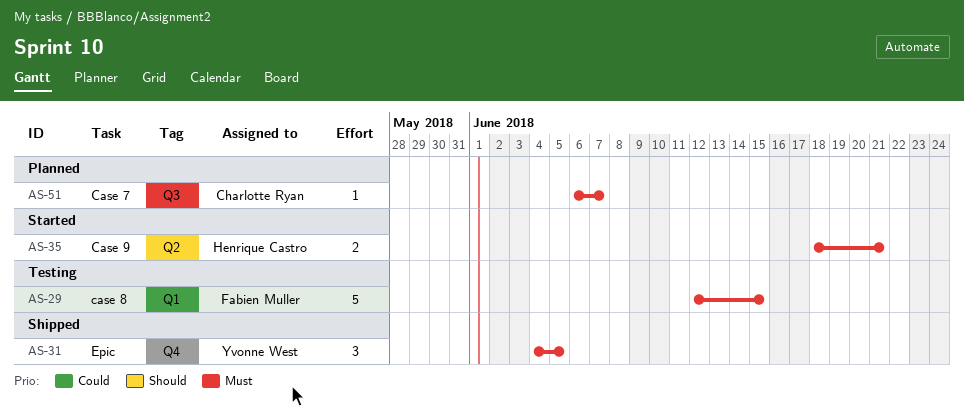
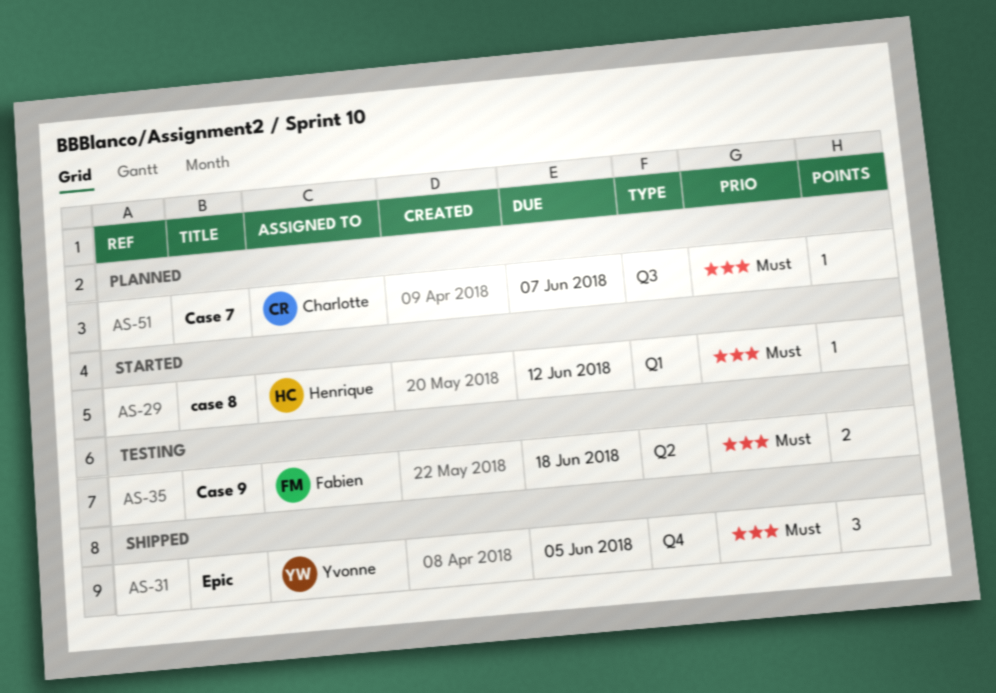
AS-29, status: Testing -> Started
AS-29, owner: Fabien Muller -> Henrique Castro
AS-29, estimate: 5 -> 1
AS-29, due: Jun 15 -> Jun 12
AS-35, status: Started -> Testing
AS-35, owner: Henrique Castro -> Fabien Muller
AS-35, due: Jun 21 -> Jun 18

